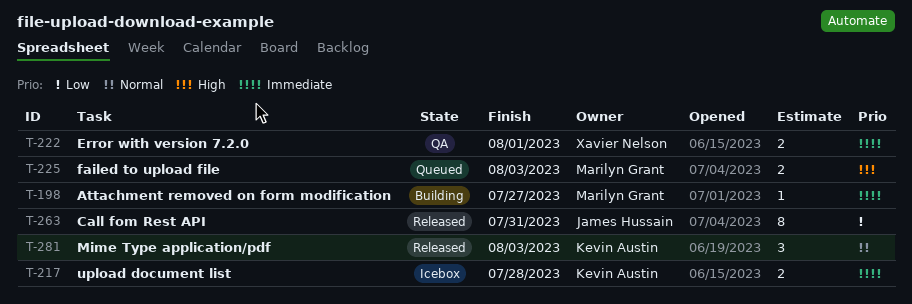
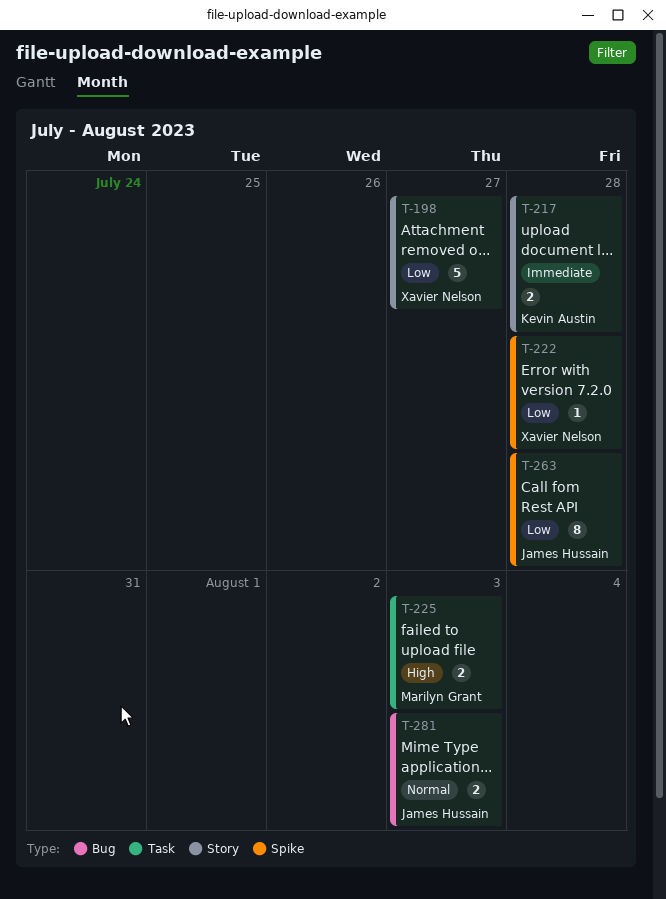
T-198, owner: Marilyn Grant -> Xavier Nelson
T-198, priority: Immediate -> Low
T-198, estimate: 1 -> 5
T-222, priority: Immediate -> Low
T-222, estimate: 2 -> 1
T-222, due: Aug 1 -> Jul 28
T-263, due: Jul 31 -> Jul 28
T-281, owner: Kevin Austin -> James Hussain
T-281, estimate: 3 -> 2

